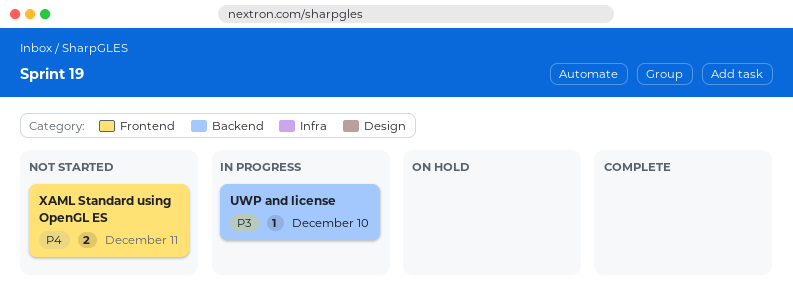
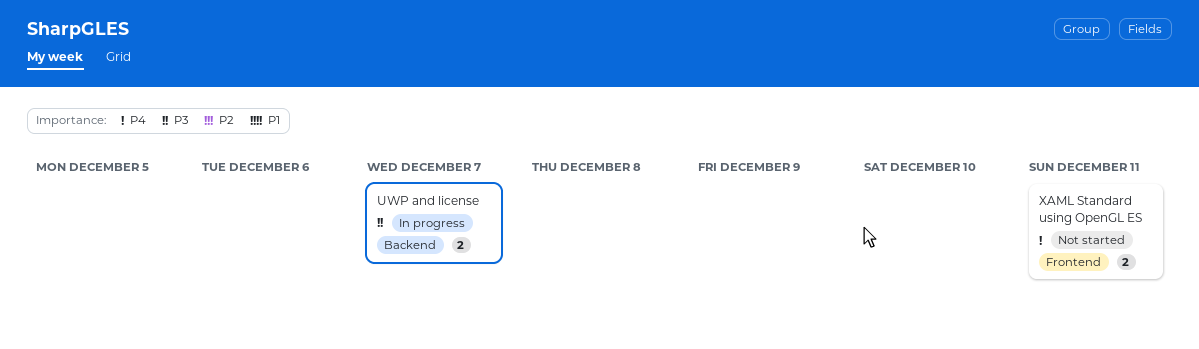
UWP and license, estimate: 1 -> 2
UWP and license, due: Dec 10 -> Dec 7

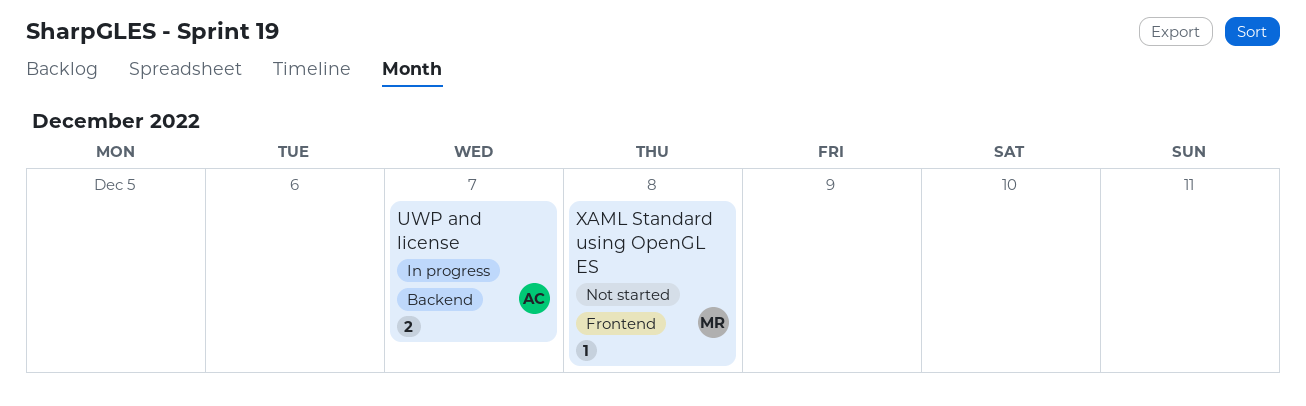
XAML Standard using OpenGL ES, estimate: 2 -> 1
XAML Standard using OpenGL ES, due: Dec 11 -> Dec 8

